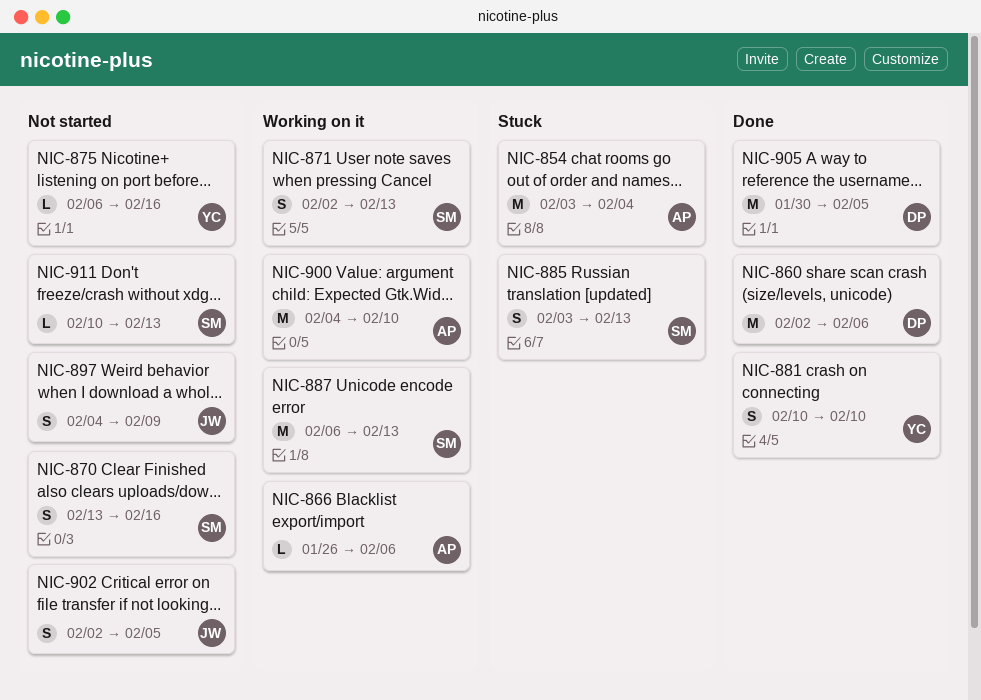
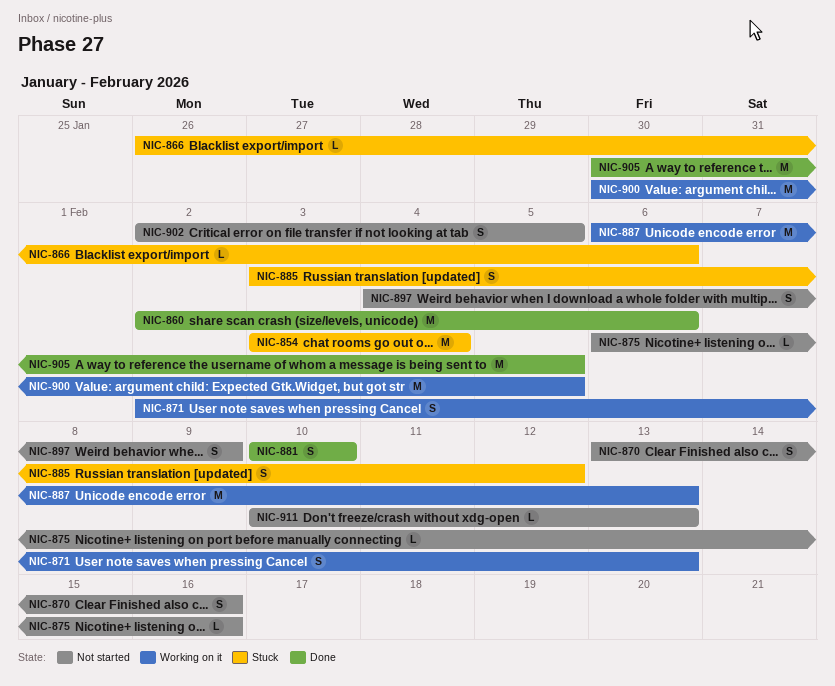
NIC-866, status: Working on it -> Stuck
NIC-885, due: Feb 13 -> Feb 12
NIC-900, start: Feb 4 -> Jan 30
NIC-900, due: Feb 10 -> Feb 5

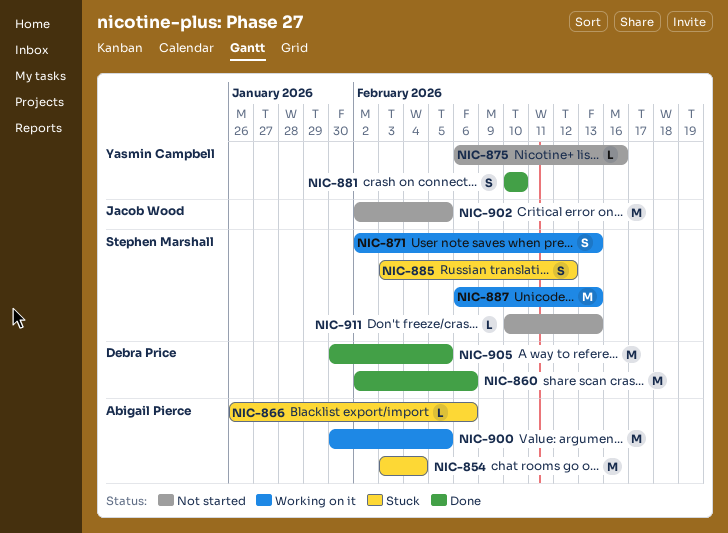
NIC-870: present -> none
NIC-897: present -> none
NIC-902, estimate: S -> M

